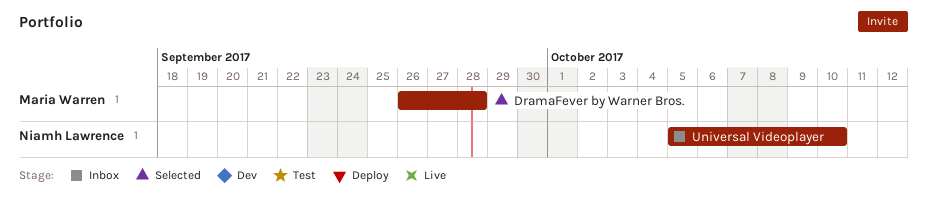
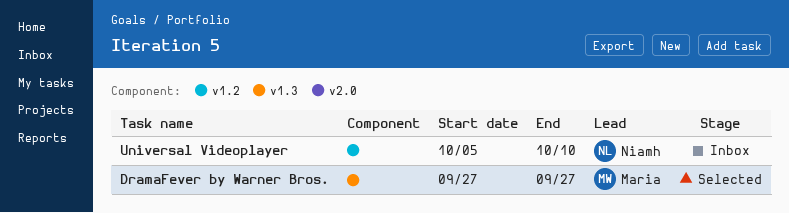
DramaFever by Warner Bros., start: Sep 26 -> Sep 27
DramaFever by Warner Bros., due: Sep 28 -> Sep 27

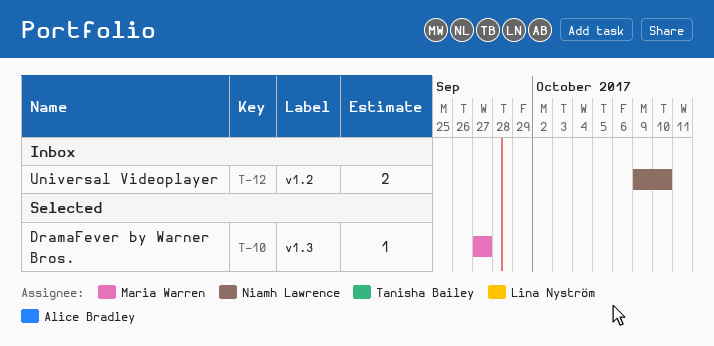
Universal Videoplayer, start: Oct 5 -> Oct 9

